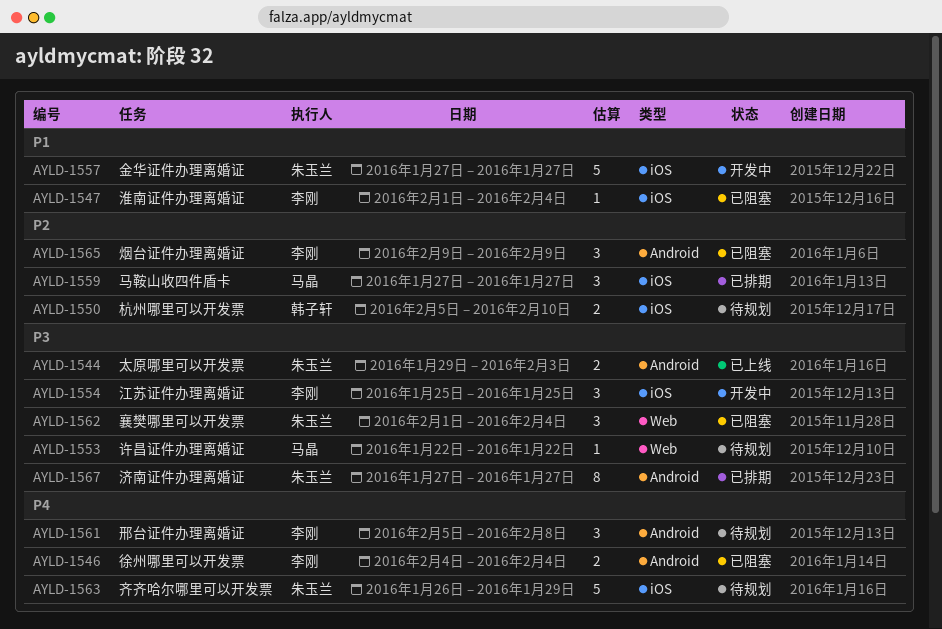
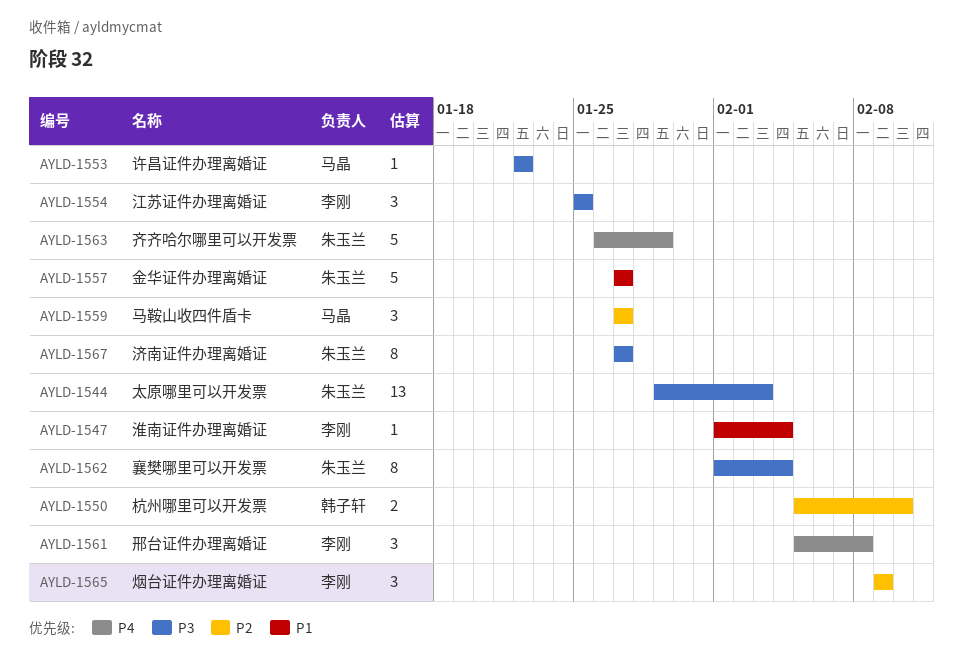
AYLD-1544, estimate: 2 -> 13
AYLD-1546: present -> none
AYLD-1562, estimate: 3 -> 8

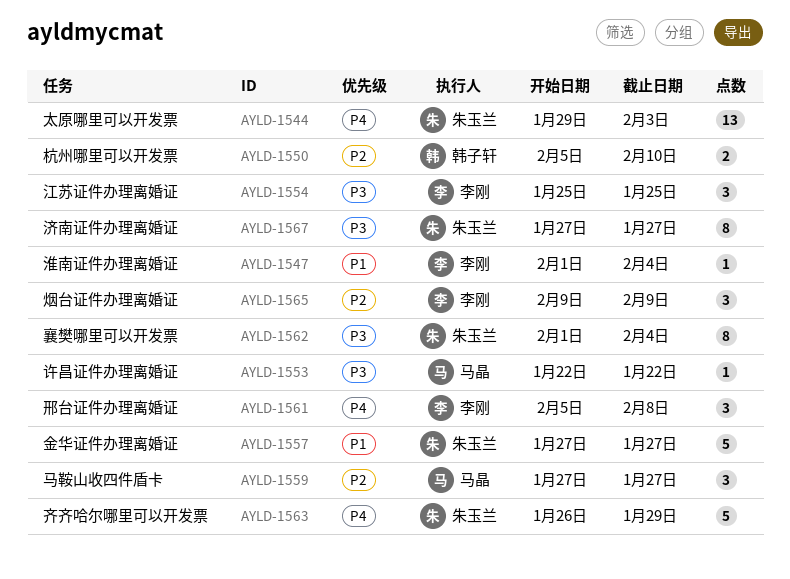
AYLD-1544, priority: P3 -> P4

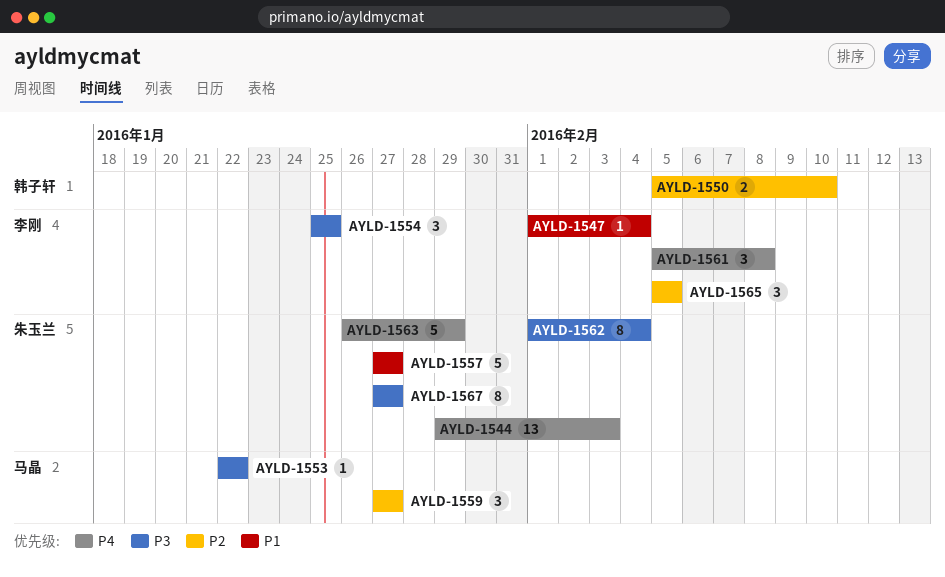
AYLD-1565, start: Feb 9 -> Feb 5
AYLD-1565, due: Feb 9 -> Feb 5

